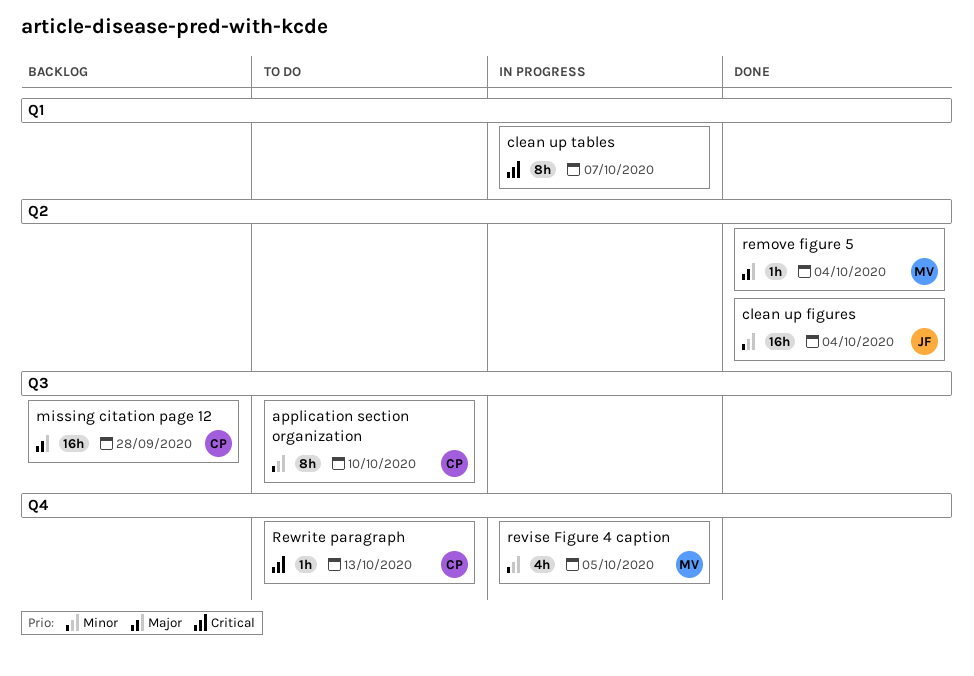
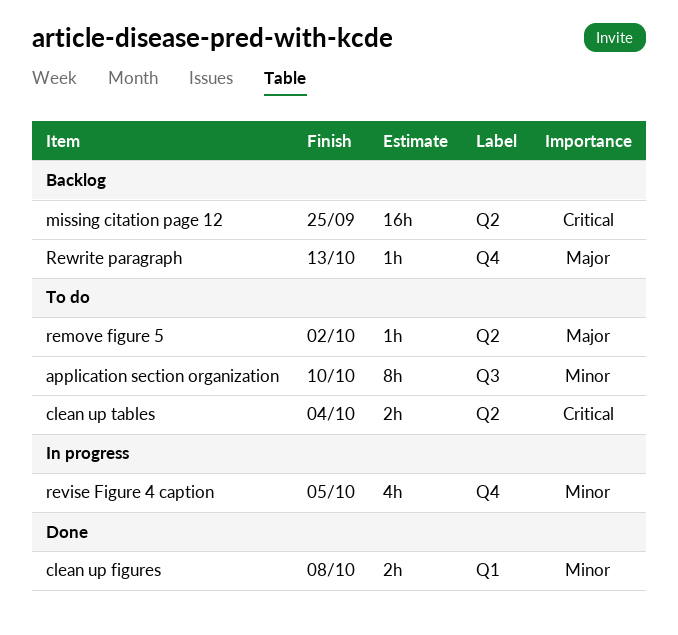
clean up figures, label: Q2 -> Q1
clean up figures, estimate: 16h -> 2h
clean up figures, due: Oct 4 -> Oct 8
clean up tables, status: In progress -> To do
clean up tables, label: Q1 -> Q2
clean up tables, estimate: 8h -> 2h
clean up tables, due: Oct 7 -> Oct 4
missing citation page 12, priority: Major -> Critical
missing citation page 12, label: Q3 -> Q2
missing citation page 12, due: Sep 28 -> Sep 25
remove figure 5, status: Done -> To do
remove figure 5, due: Oct 4 -> Oct 2
Rewrite paragraph, status: To do -> Backlog
Rewrite paragraph, priority: Critical -> Major

